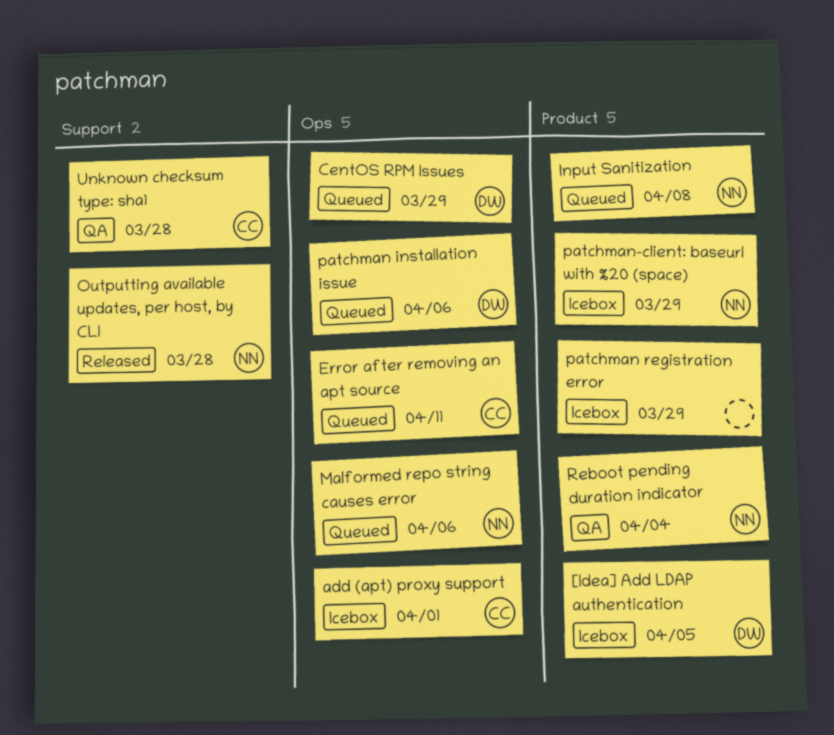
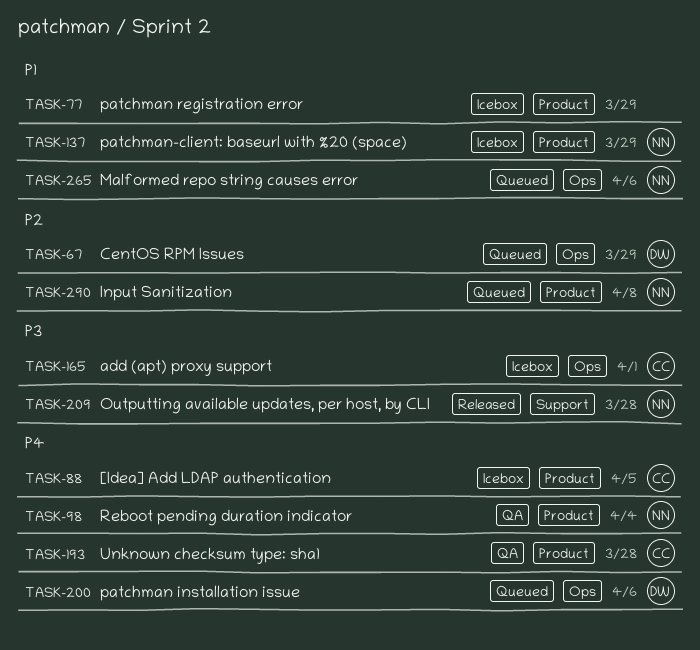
[Idea] Add LDAP authentication, owner: DW -> CC
Error after removing an apt source: present -> none
Unknown checksum type: sha1, label: Support -> Product

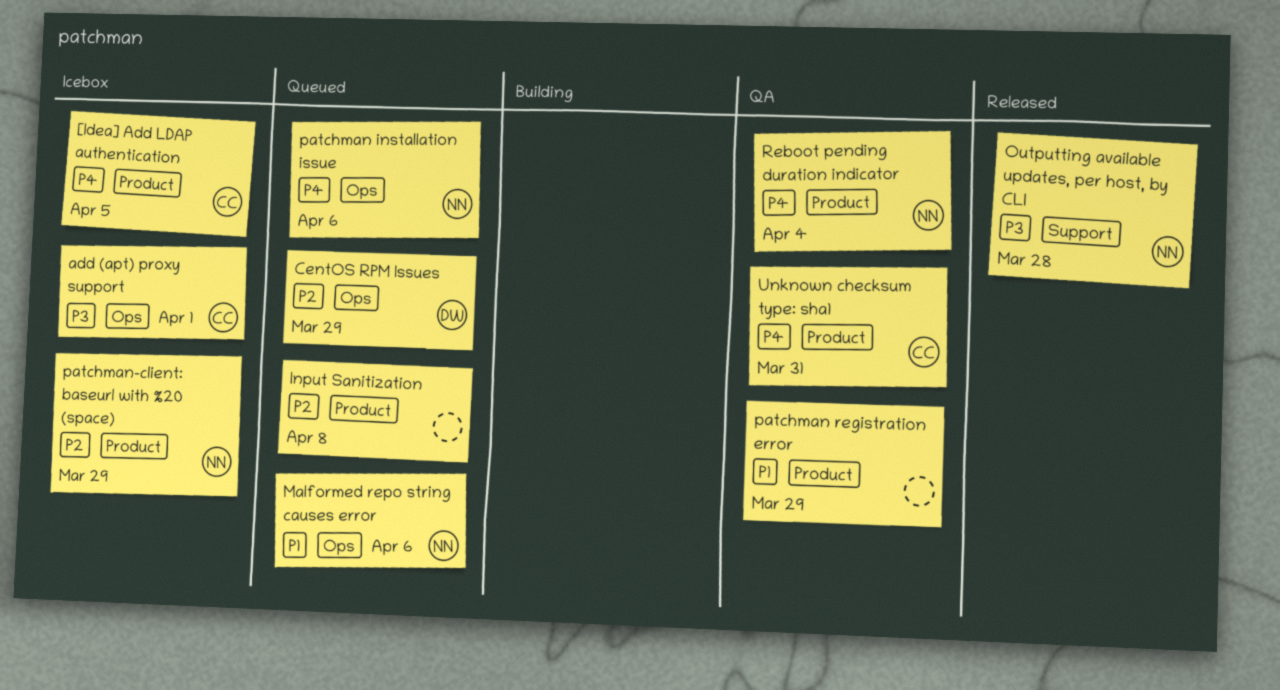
Input Sanitization, owner: NN -> none
patchman installation issue, owner: DW -> NN
patchman registration error, status: Icebox -> QA
patchman-client: baseurl with %20 (space), priority: P1 -> P2
Unknown checksum type: sha1, due: Mar 28 -> Mar 31

